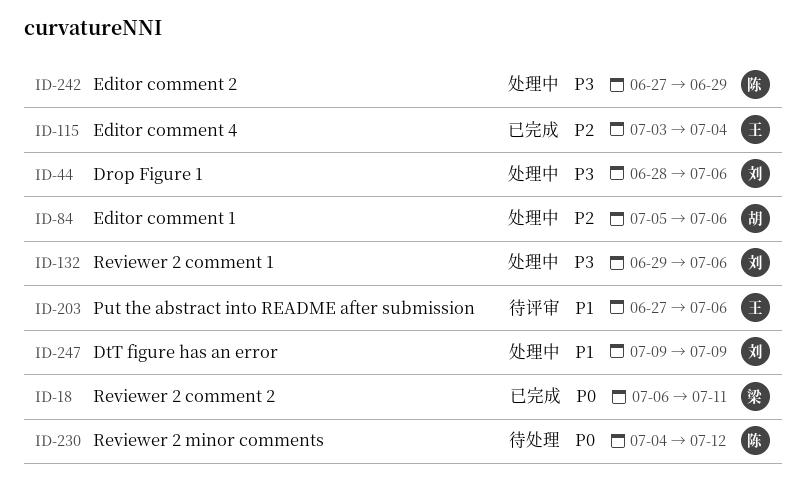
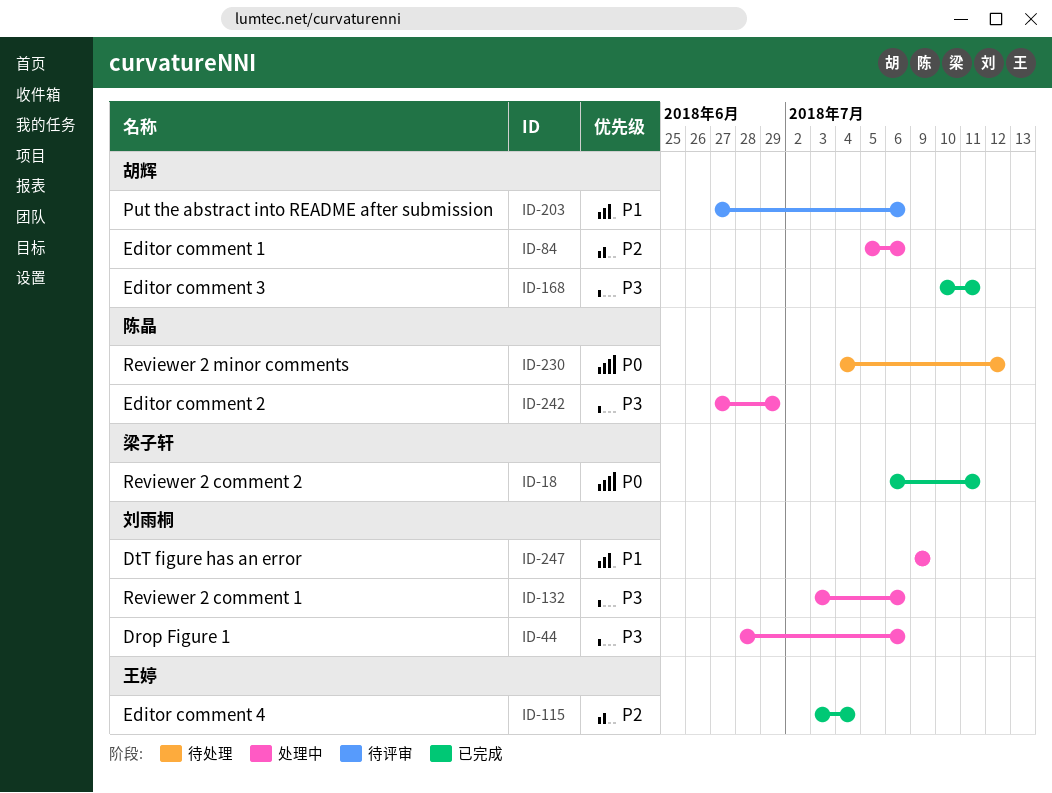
ID-132, start: Jun 29 -> Jul 3
ID-168: none -> present
ID-203, owner: 王婷 -> 胡辉

